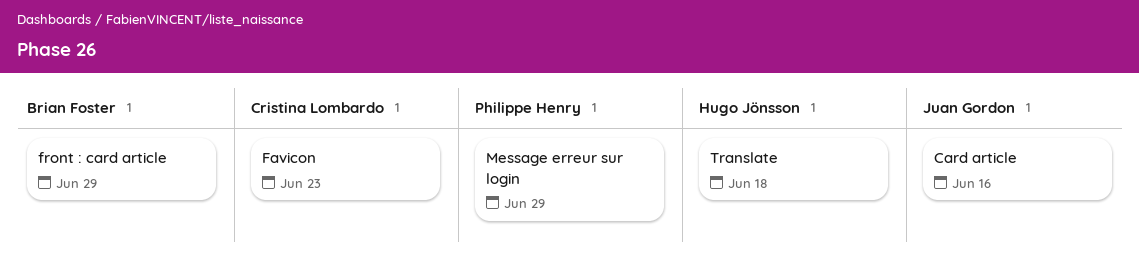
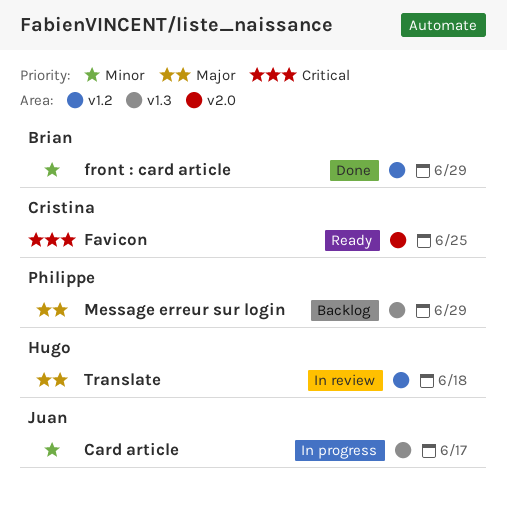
Card article, due: Jun 16 -> Jun 17
Favicon, due: Jun 23 -> Jun 25

